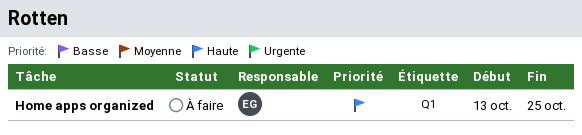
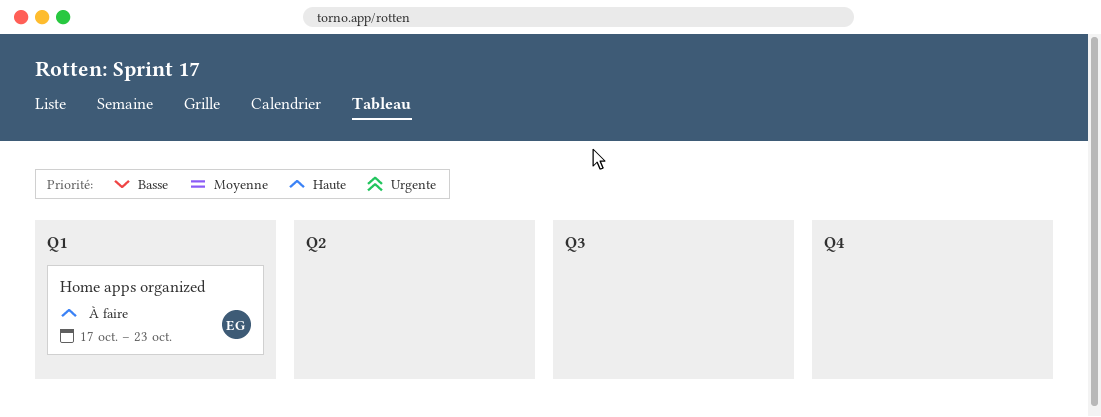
Home apps organized, start: Oct 13 -> Oct 17
Home apps organized, due: Oct 25 -> Oct 23

